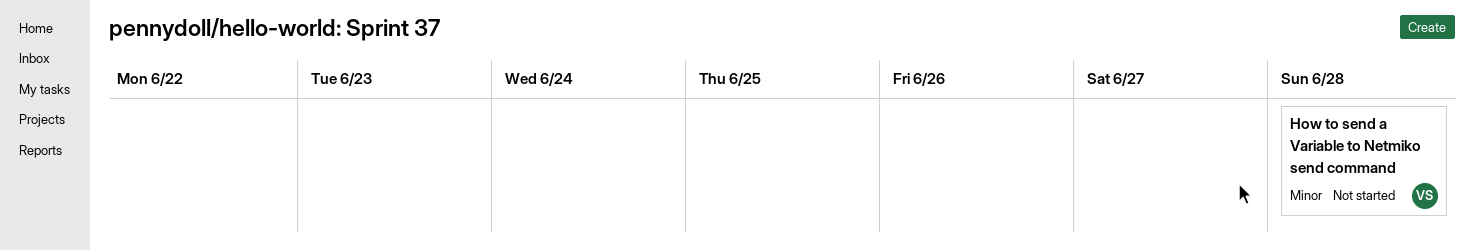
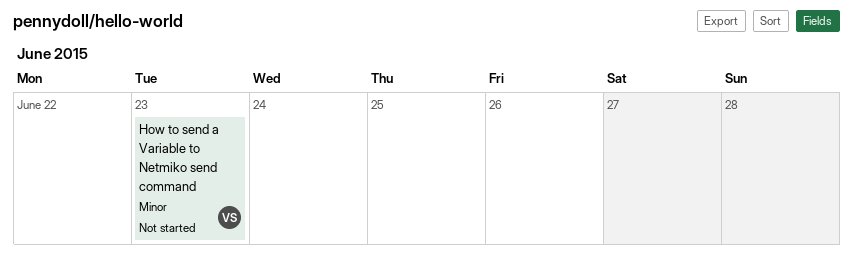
How to send a Variable to Netmiko send command, due: Jun 28 -> Jun 23

